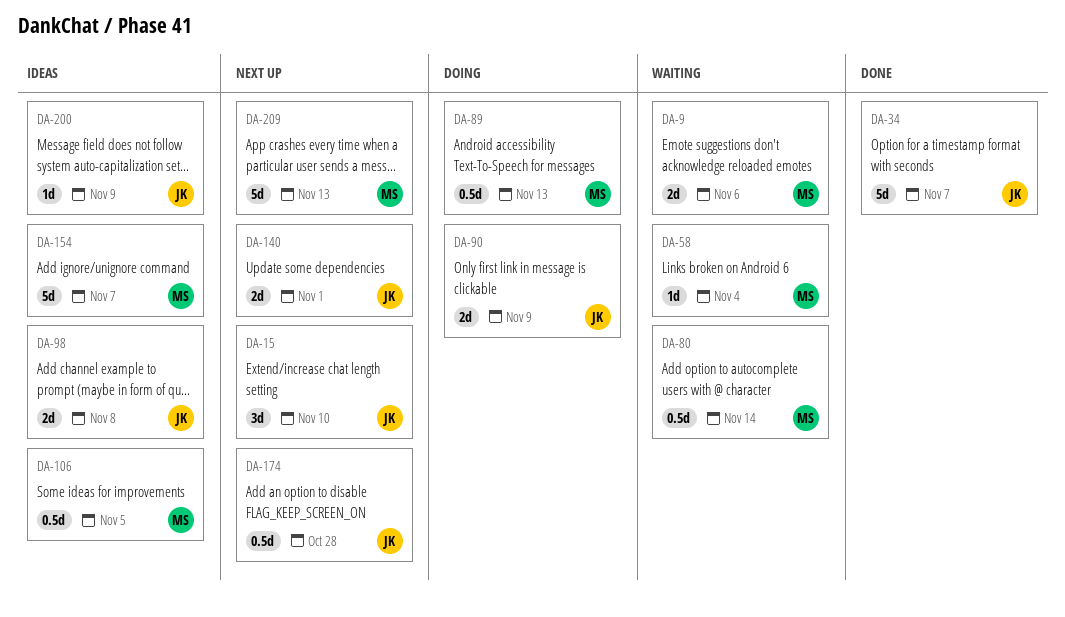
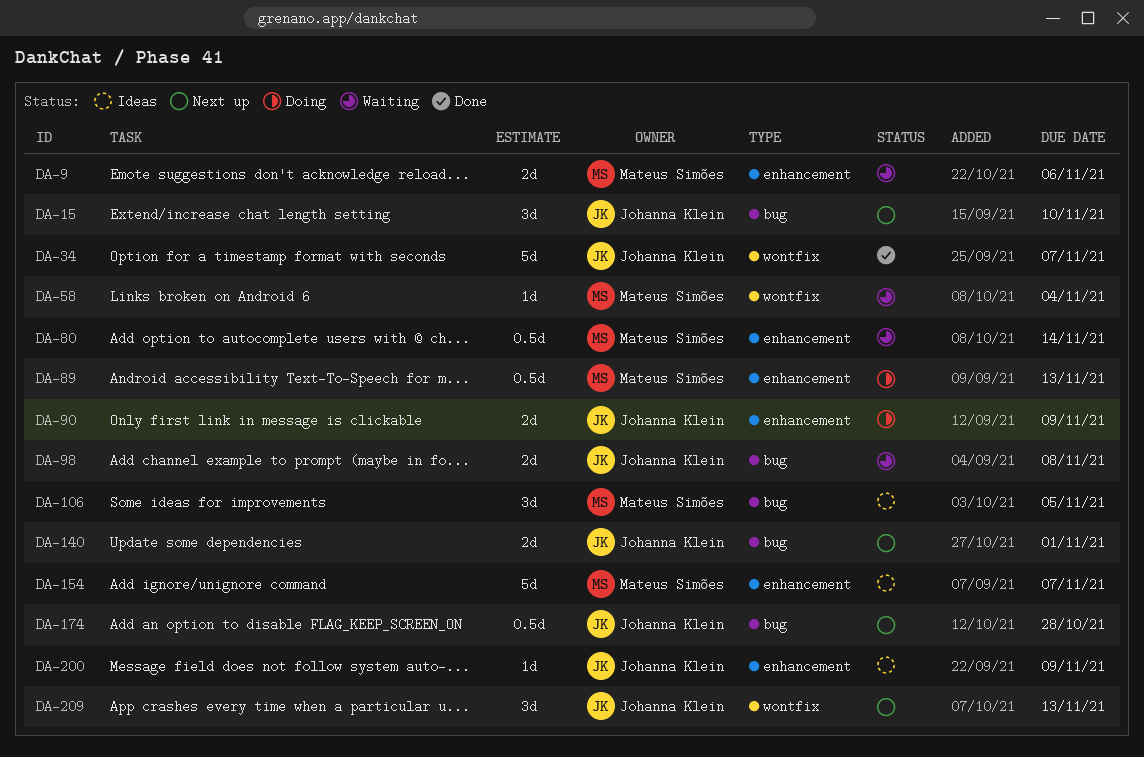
DA-98, status: Ideas -> Waiting
DA-106, estimate: 0.5d -> 3d
DA-209, owner: Mateus Simões -> Johanna Klein
DA-209, estimate: 5d -> 3d

